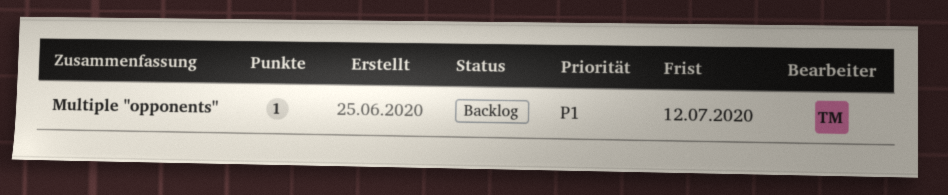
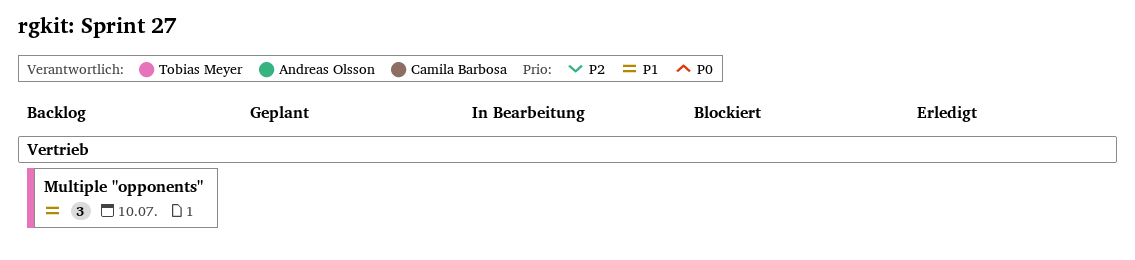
Multiple "opponents", estimate: 1 -> 3
Multiple "opponents", due: Jul 12 -> Jul 10

